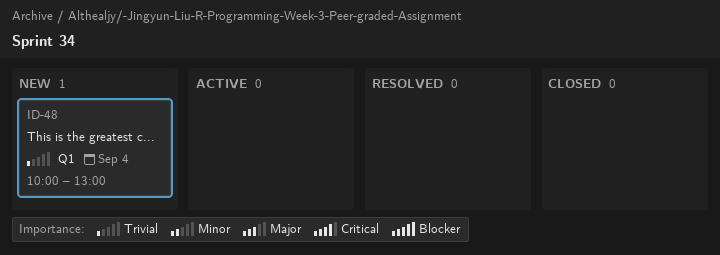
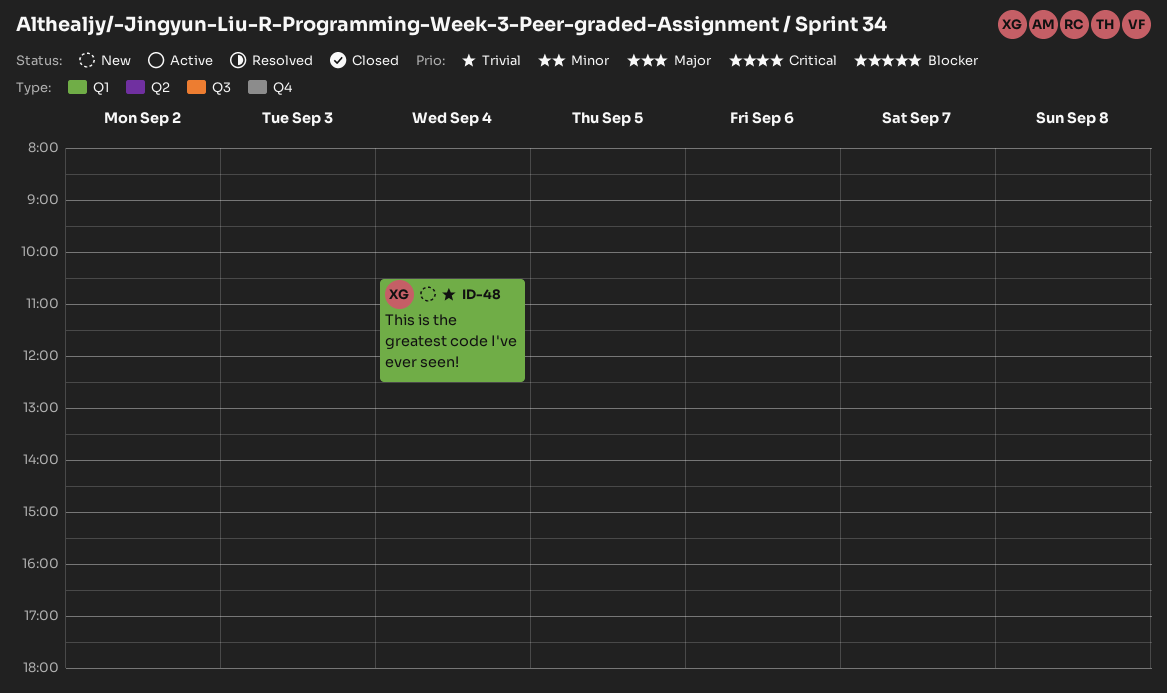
ID-48, begins: 10:00 -> 10:30
ID-48, ends: 13:00 -> 12:30

